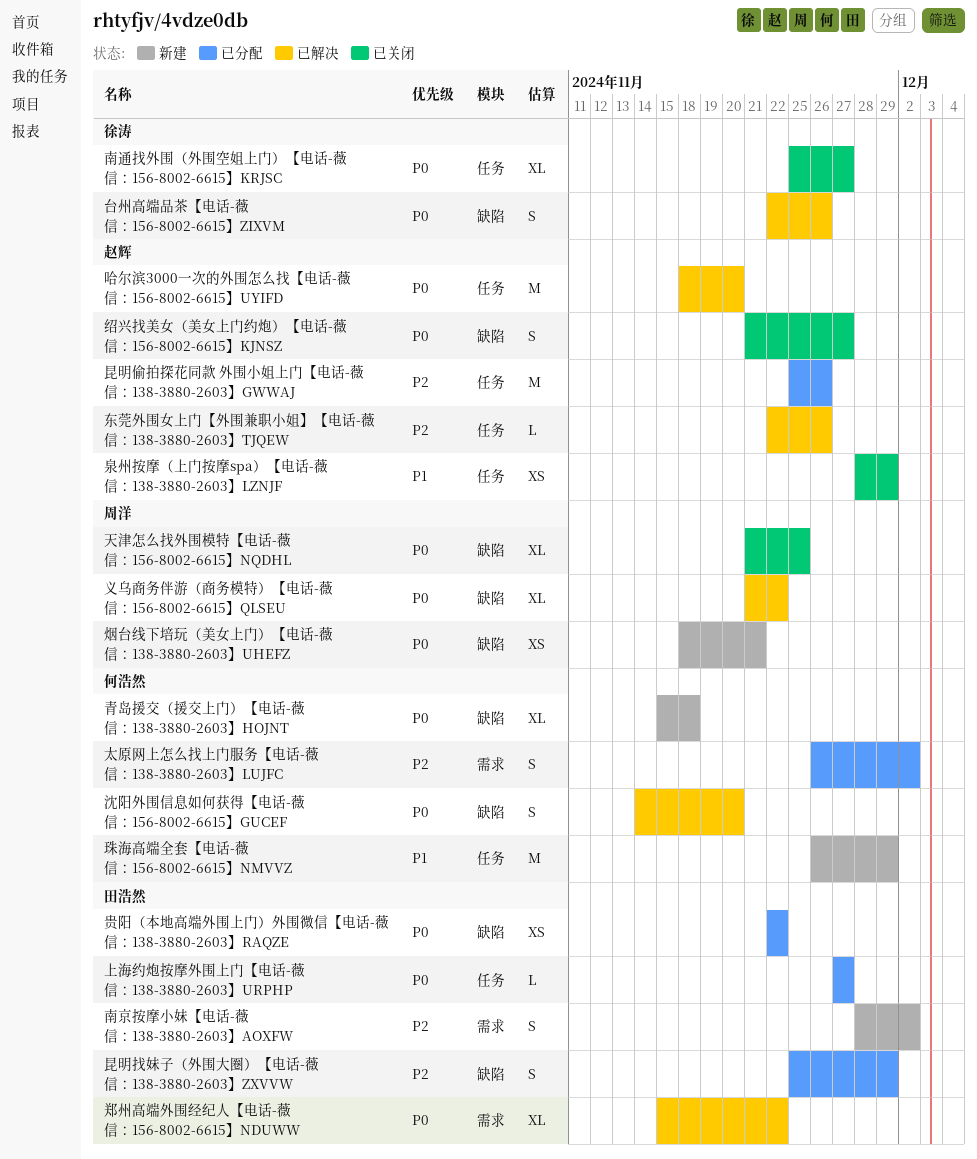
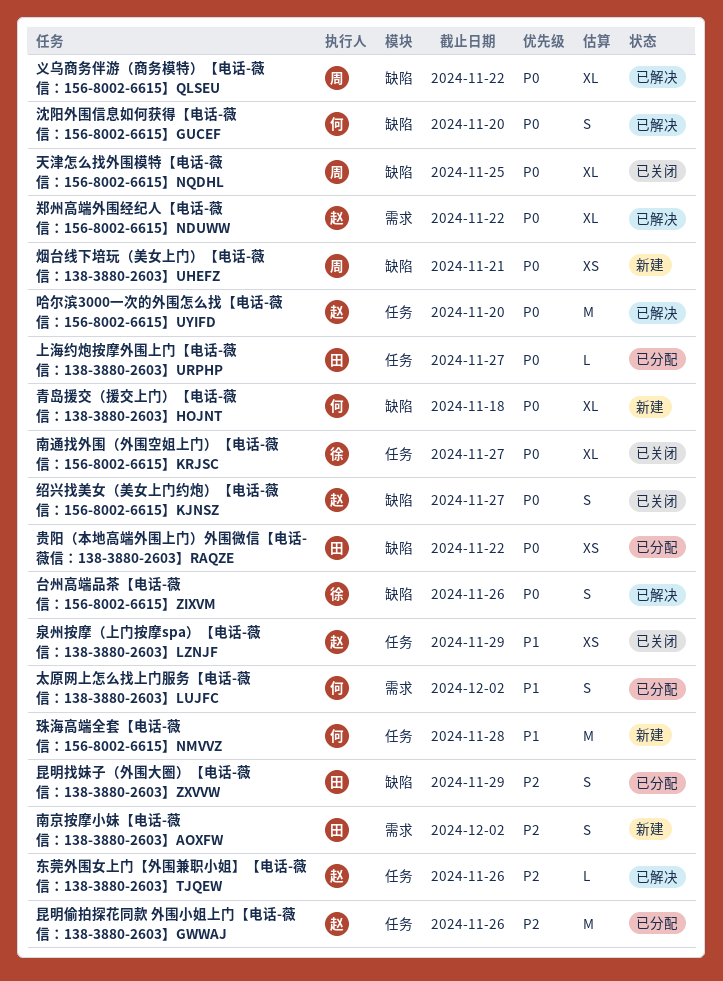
太原网上怎么找上门服务【电话-薇信：138-3880-2603】LUJFC, priority: P2 -> P1
珠海高端全套【电话-薇信：156-8002-6615】NMVVZ, due: Nov 29 -> Nov 28
郑州高端外围经纪人【电话-薇信：156-8002-6615】NDUWW, owner: 田浩然 -> 赵辉

